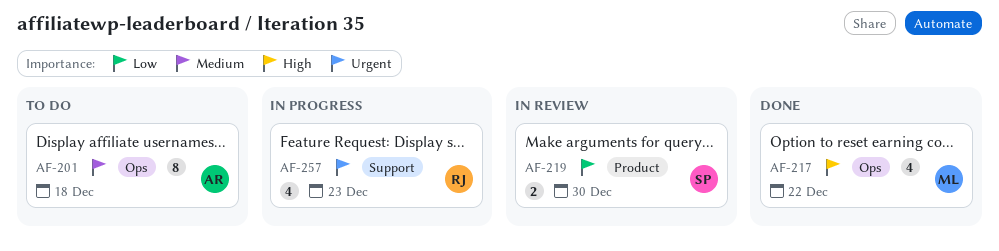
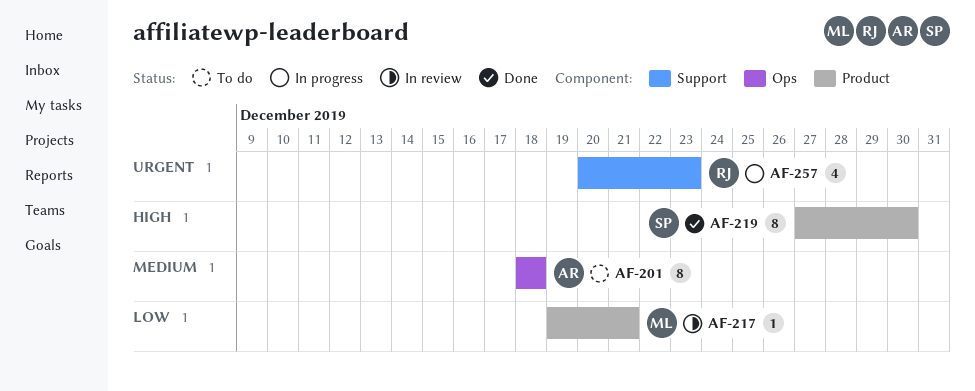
AF-217, status: Done -> In review
AF-217, priority: High -> Low
AF-217, label: Ops -> Product
AF-217, estimate: 4 -> 1
AF-217, due: Dec 22 -> Dec 21
AF-219, status: In review -> Done
AF-219, priority: Low -> High
AF-219, estimate: 2 -> 8

